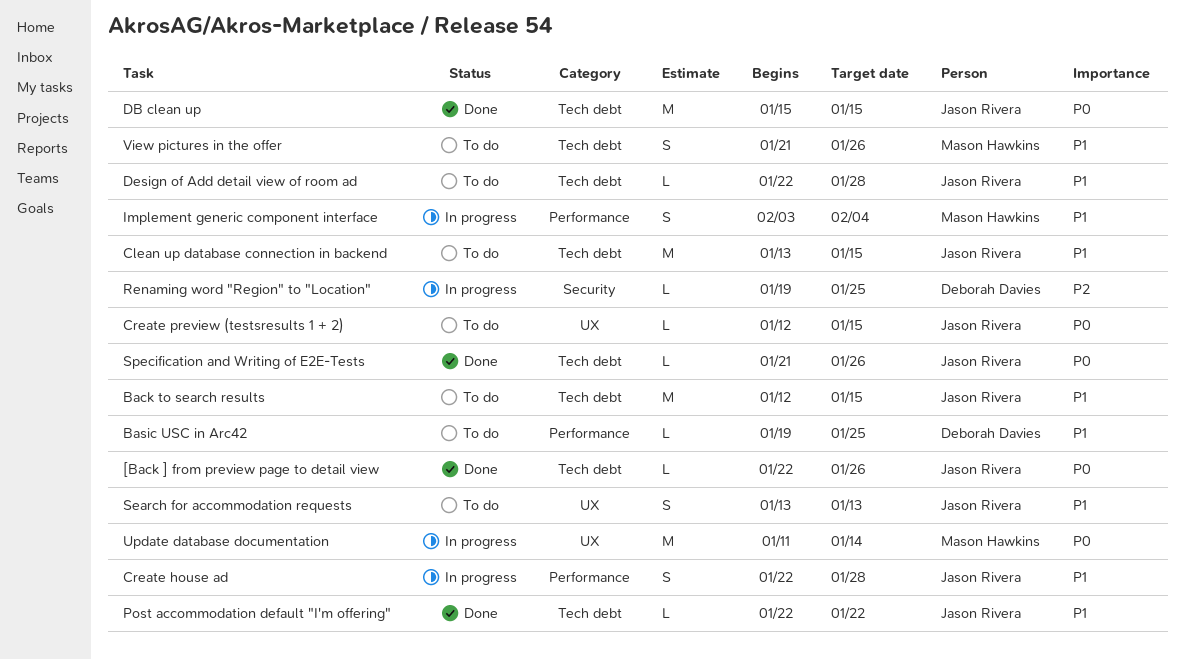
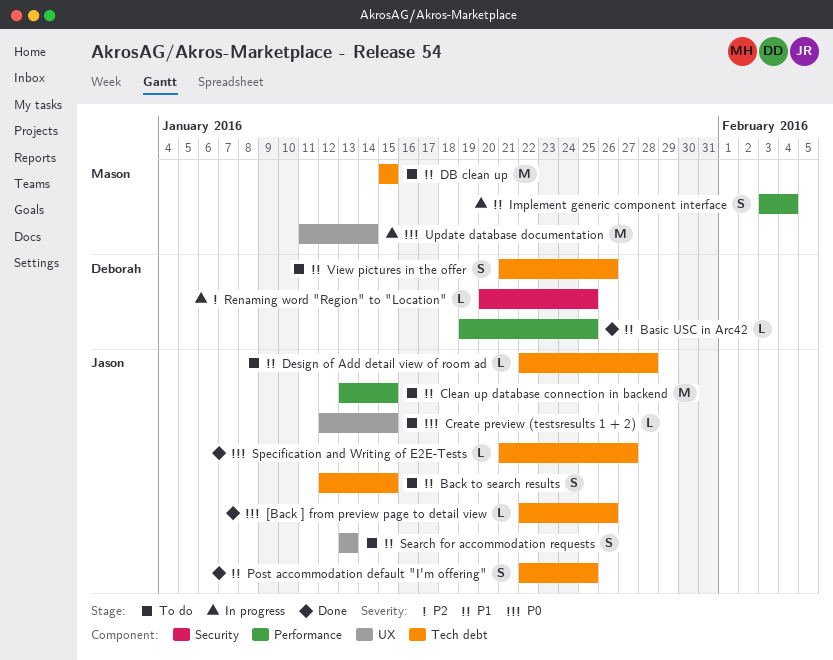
Back to search results, estimate: M -> S
Basic USC in Arc42, status: To do -> Done
Clean up database connection in backend, label: Tech debt -> Performance
Create house ad: present -> none
DB clean up, status: Done -> To do
DB clean up, owner: Jason Rivera -> Mason Hawkins
DB clean up, priority: P0 -> P1
Post accommodation default "I'm offering", estimate: L -> S
Post accommodation default "I'm offering", due: Jan 22 -> Jan 25
Renaming word "Region" to "Location", start: Jan 19 -> Jan 20
Specification and Writing of E2E-Tests, due: Jan 26 -> Jan 27
View pictures in the offer, owner: Mason Hawkins -> Deborah Davies

